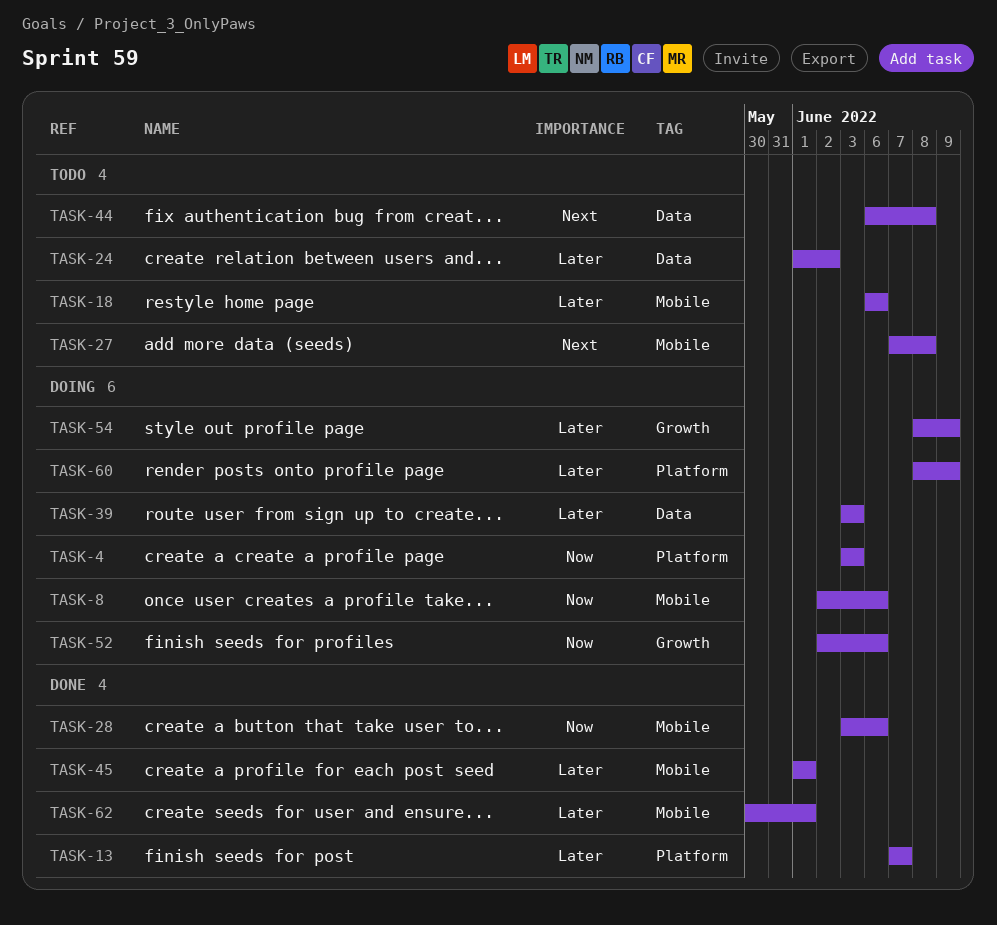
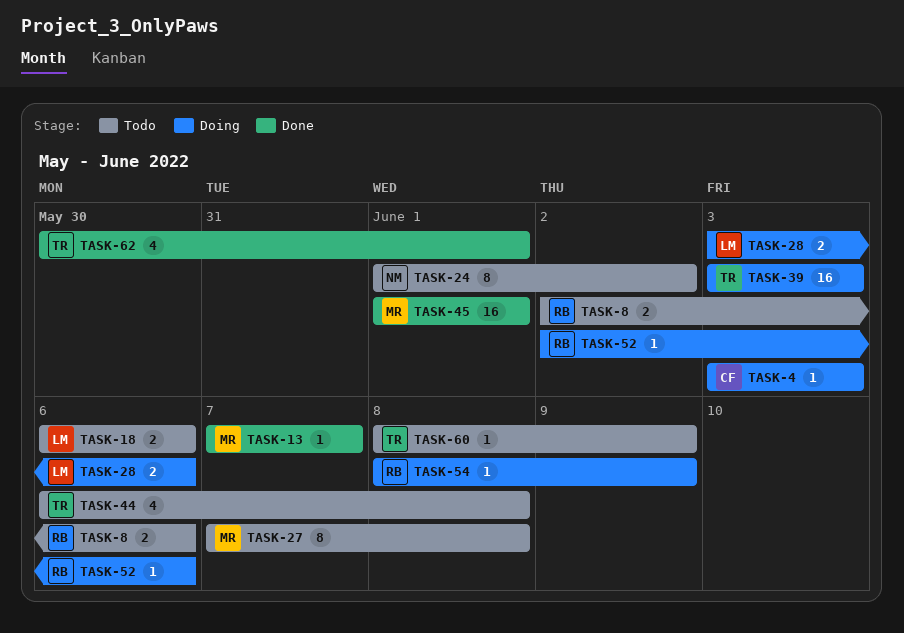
TASK-8, status: Doing -> Todo
TASK-28, status: Done -> Doing
TASK-60, status: Doing -> Todo

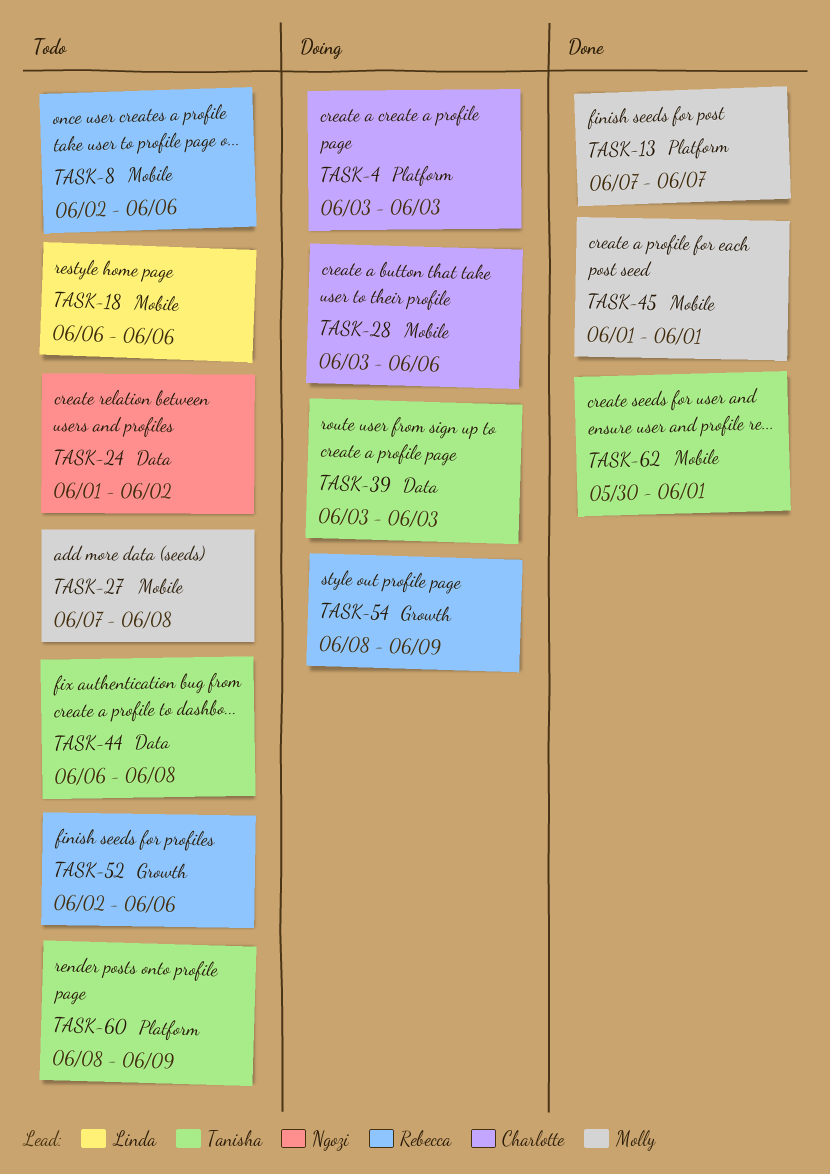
TASK-28, owner: Linda -> Charlotte
TASK-52, status: Doing -> Todo

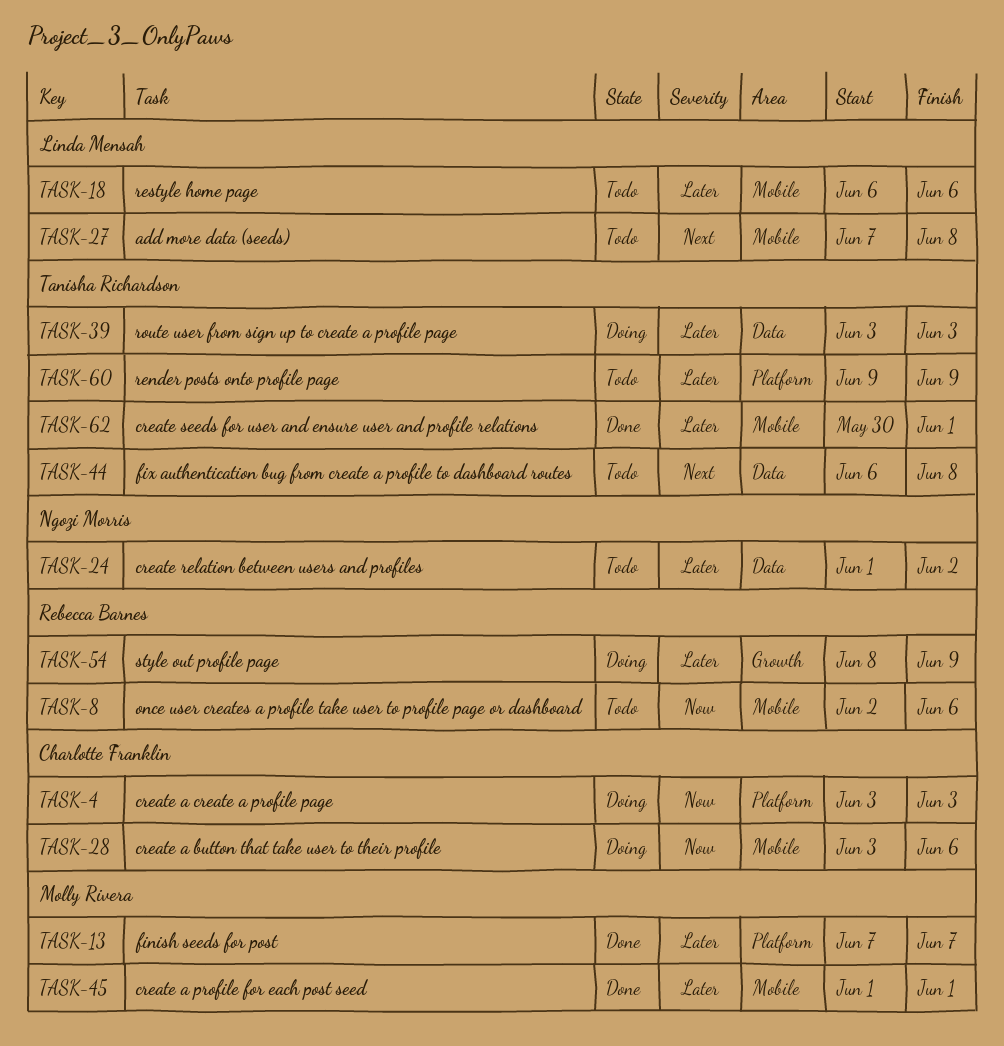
TASK-27, owner: Molly Rivera -> Linda Mensah
TASK-52: present -> none
TASK-60, start: Jun 8 -> Jun 9

